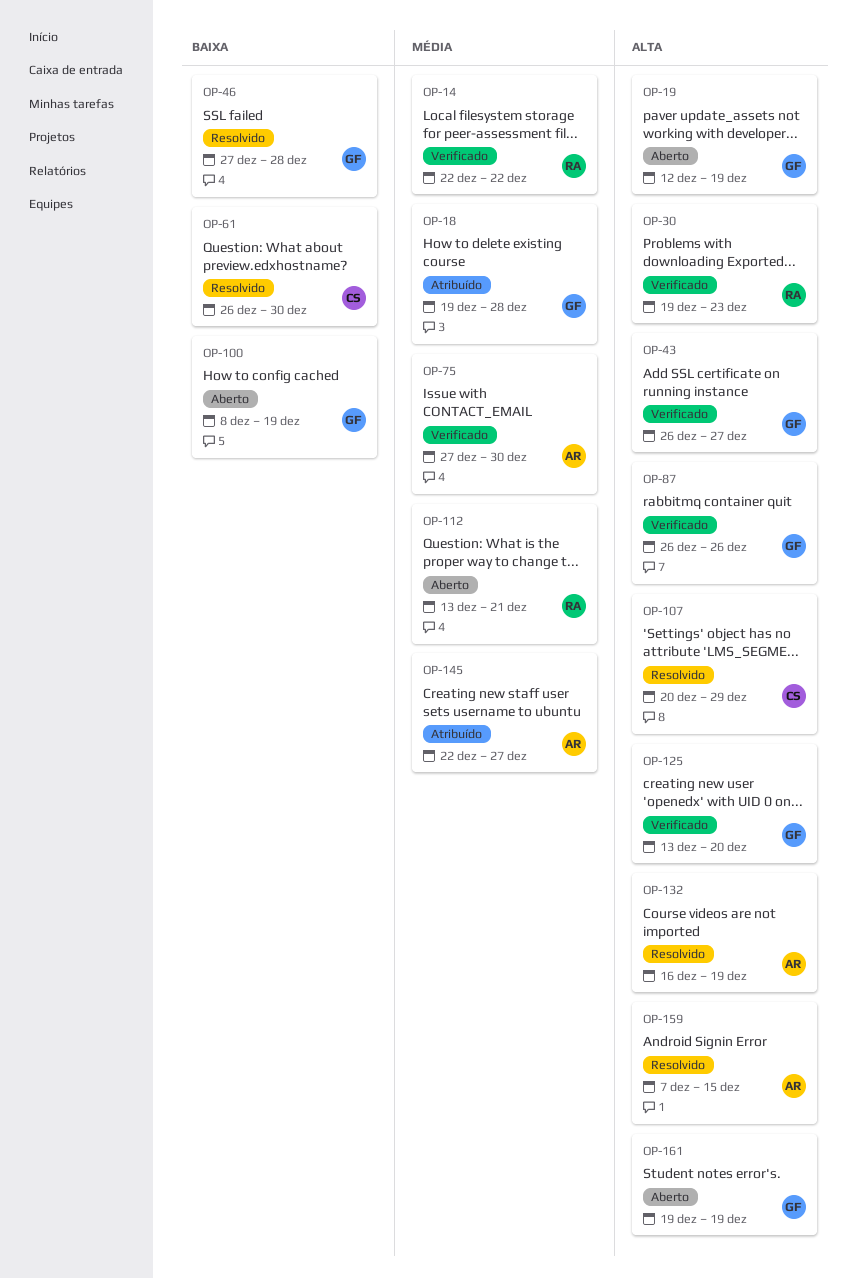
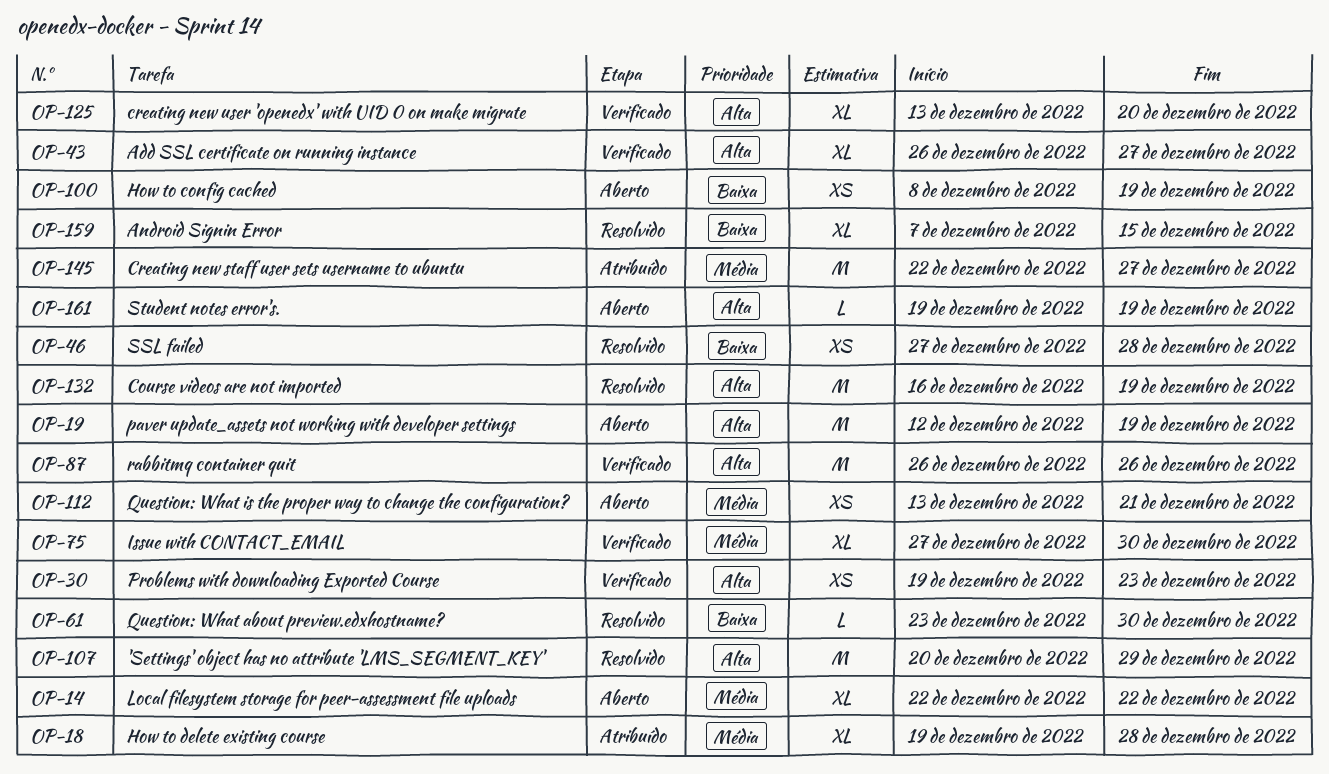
OP-14, status: Verificado -> Aberto
OP-61, start: Dec 26 -> Dec 23
OP-159, priority: Alta -> Baixa

